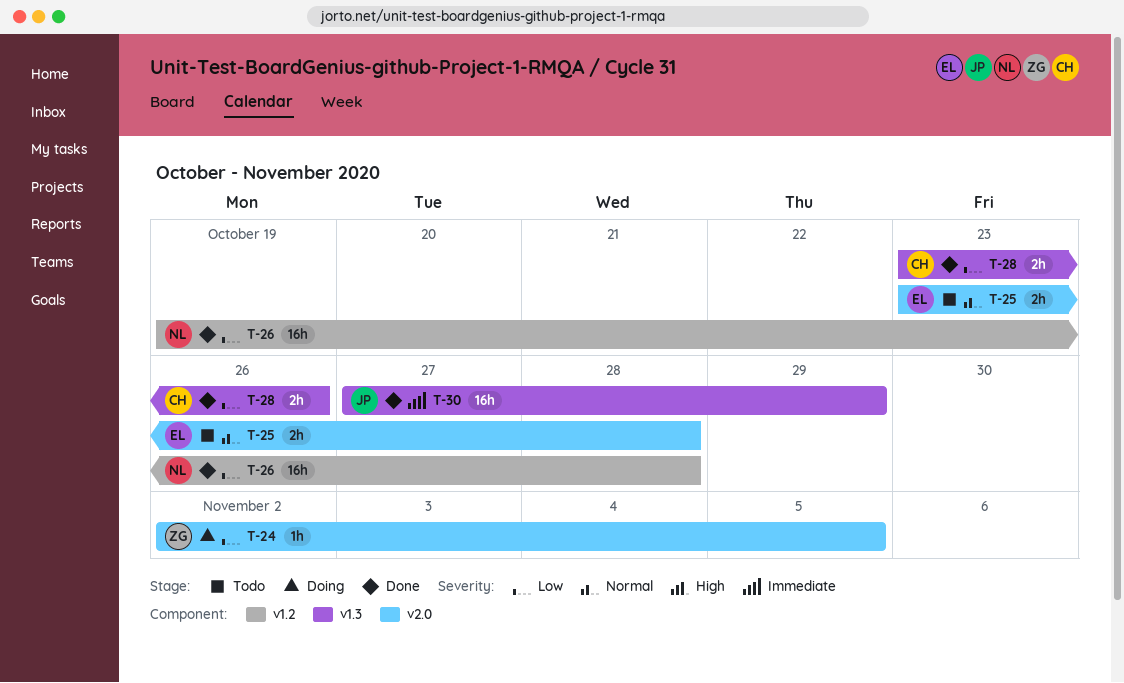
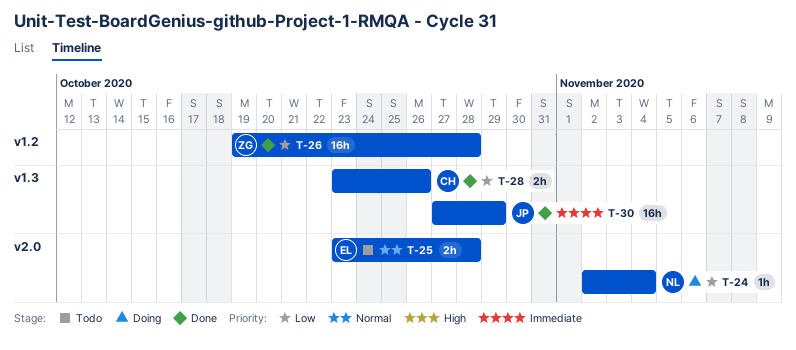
T-24, owner: ZG -> NL
T-24, due: Nov 5 -> Nov 4
T-26, owner: NL -> ZG

